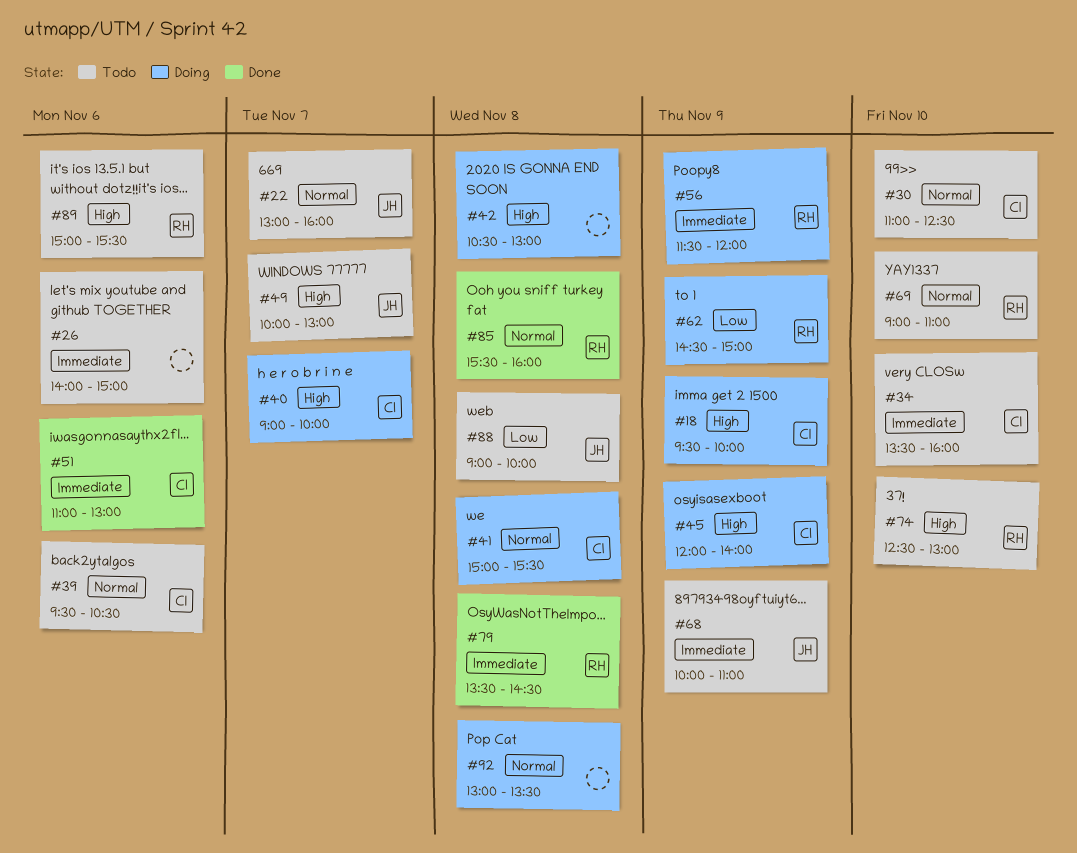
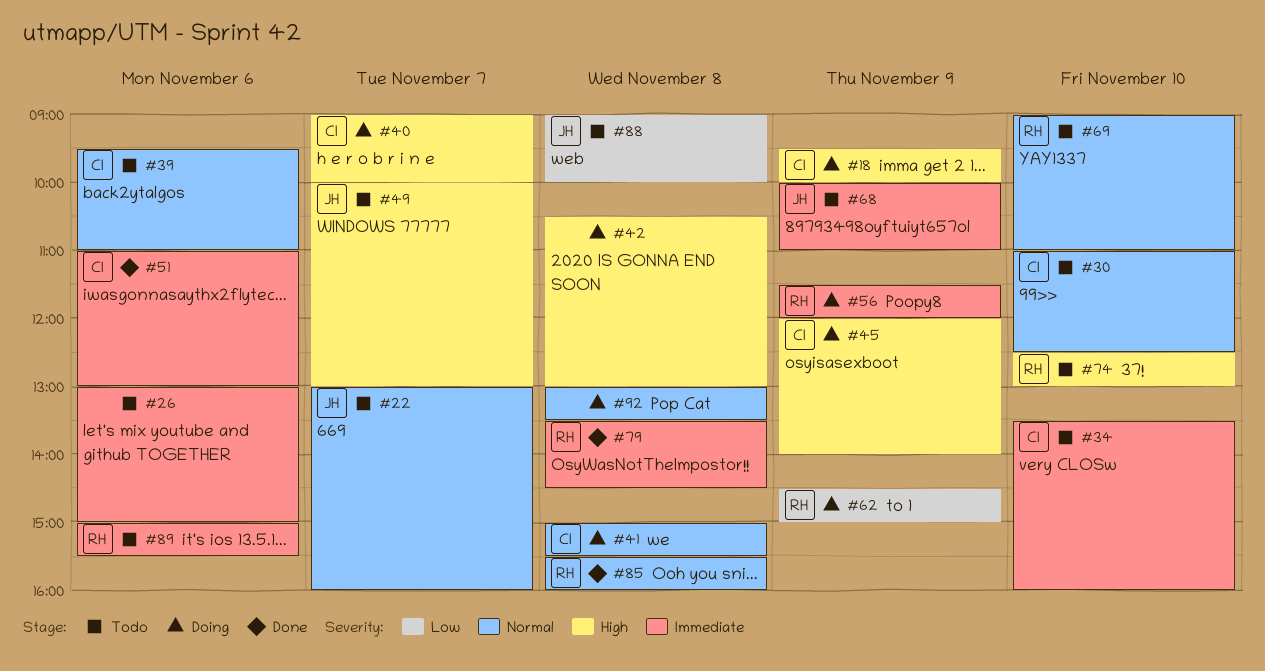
#26, begins: 14:00 -> 13:00
#39, ends: 10:30 -> 11:00
#89, priority: High -> Immediate

